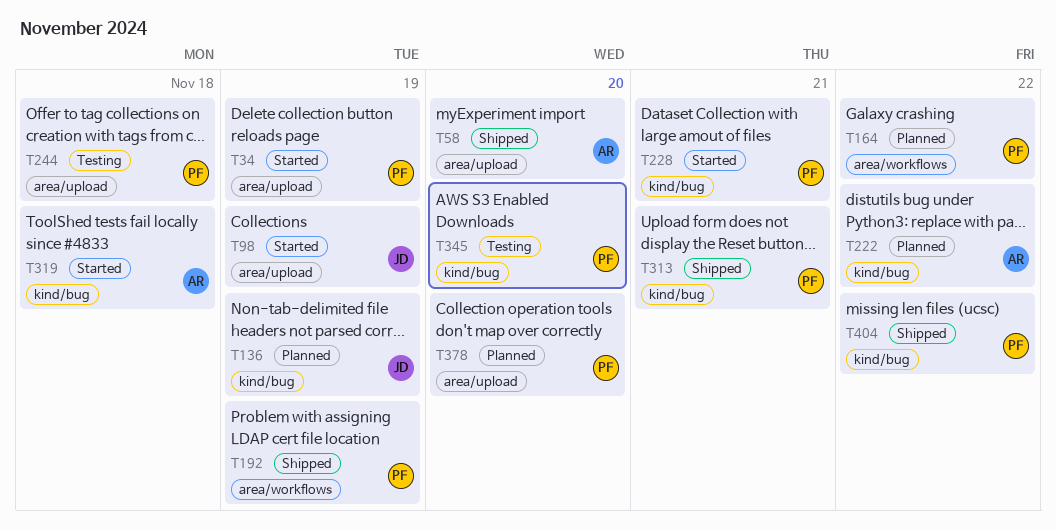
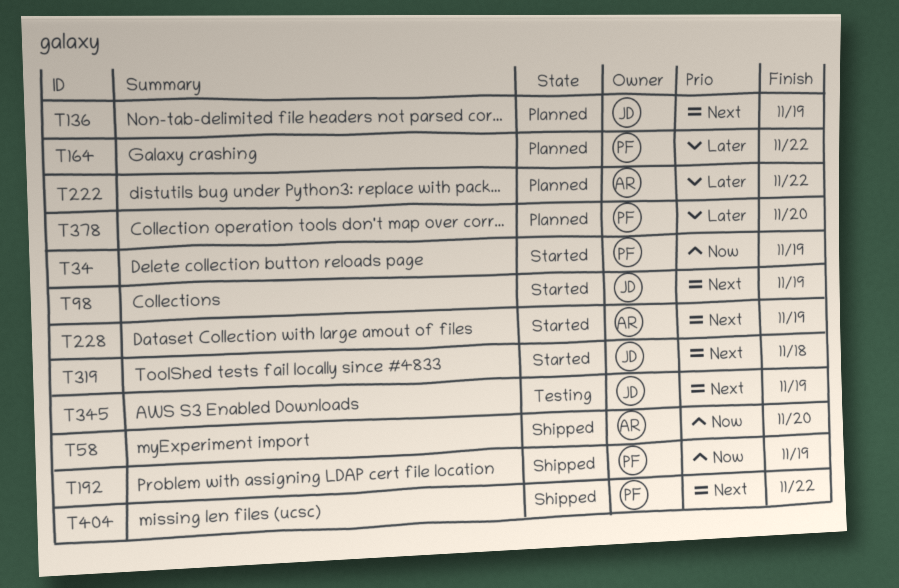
T228, owner: PF -> AR
T228, due: Nov 21 -> Nov 19
T244: present -> none
T313: present -> none
T319, owner: AR -> JD
T345, owner: PF -> JD
T345, due: Nov 20 -> Nov 19

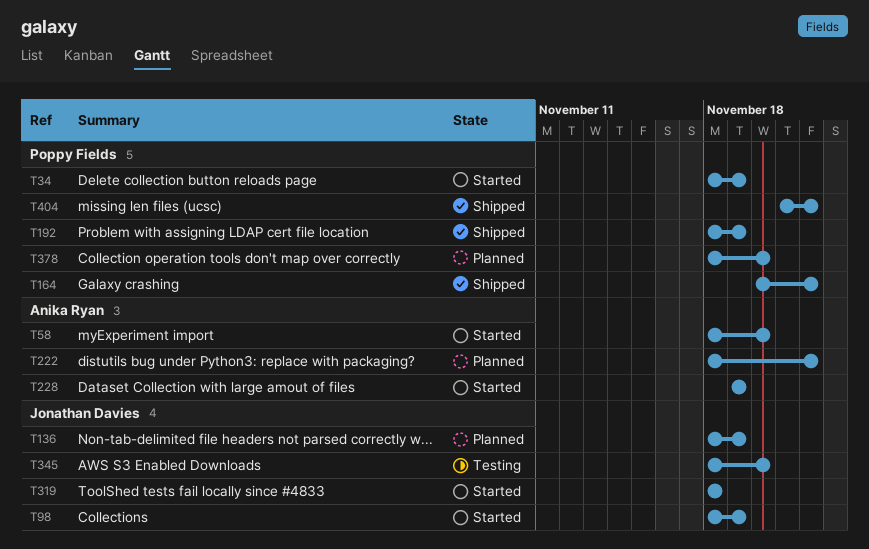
T58, status: Shipped -> Started
T164, status: Planned -> Shipped
T345, due: Nov 19 -> Nov 20

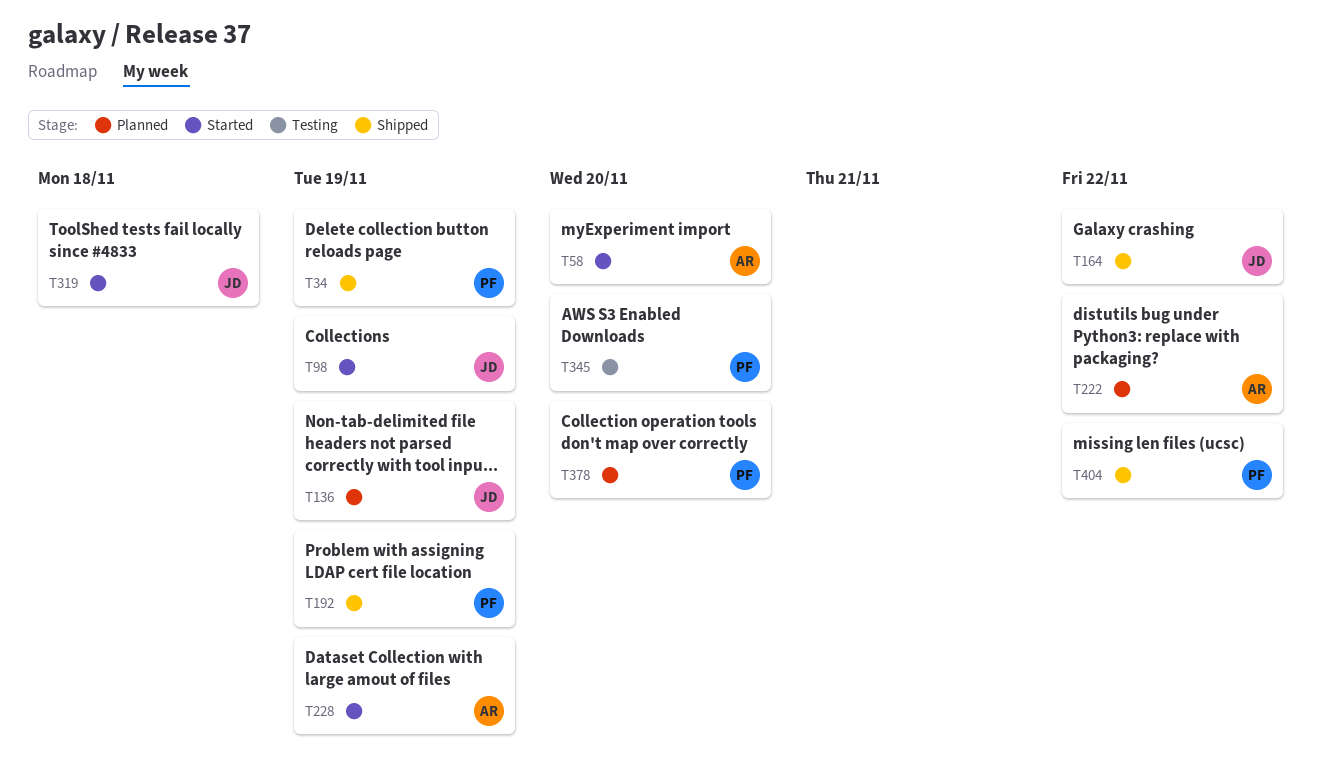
T34, status: Started -> Shipped
T164, owner: Poppy Fields -> Jonathan Davies
T345, owner: Jonathan Davies -> Poppy Fields

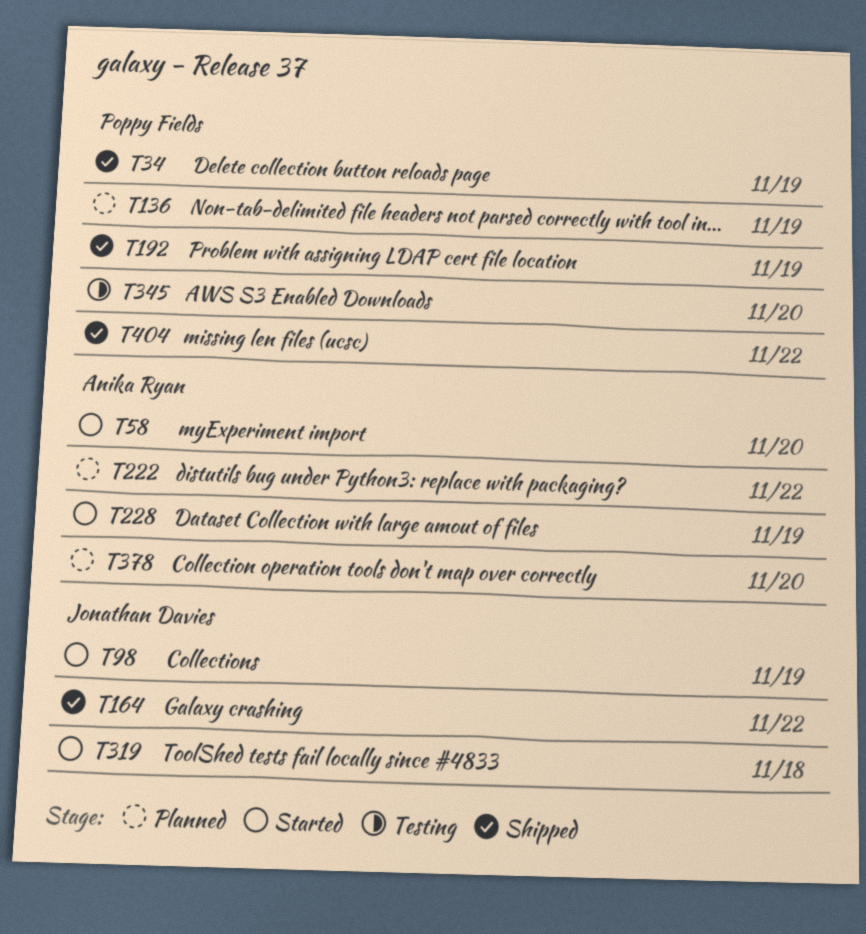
T136, owner: Jonathan Davies -> Poppy Fields
T378, owner: Poppy Fields -> Anika Ryan

